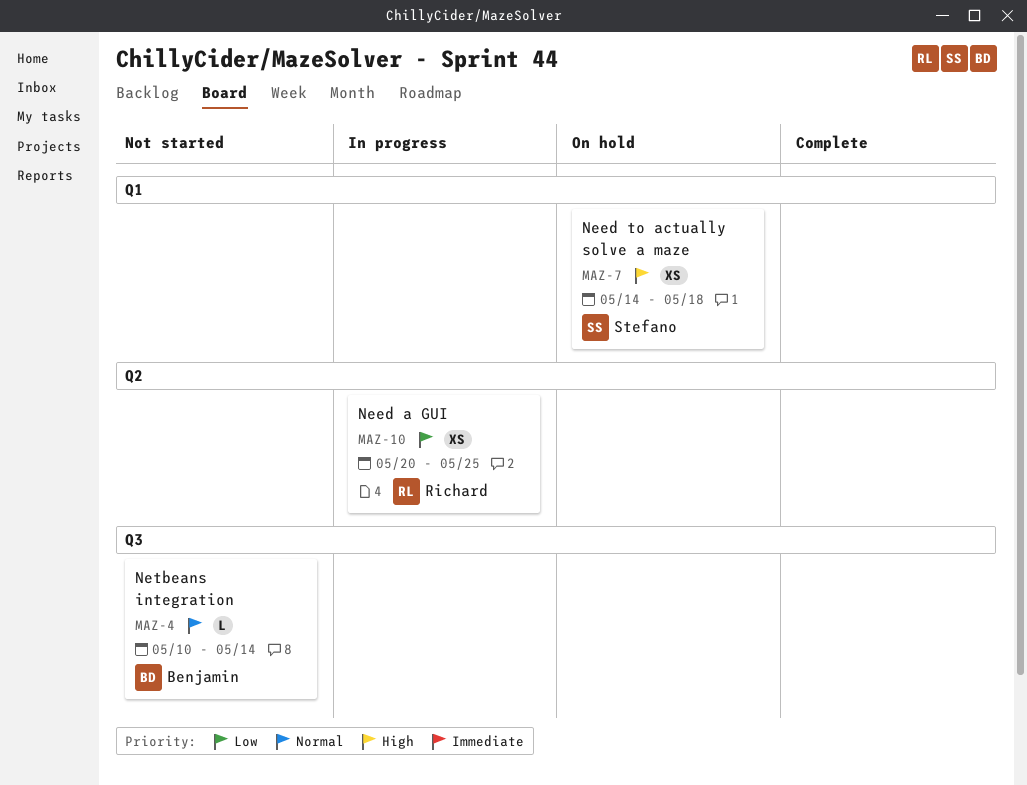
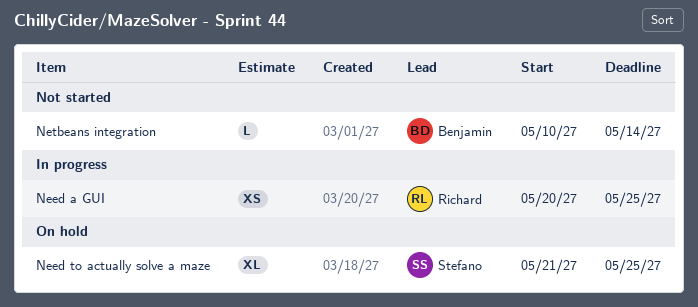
Need to actually solve a maze, estimate: XS -> XL
Need to actually solve a maze, start: May 14 -> May 21
Need to actually solve a maze, due: May 18 -> May 25

